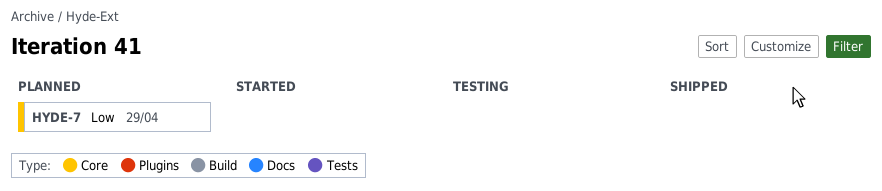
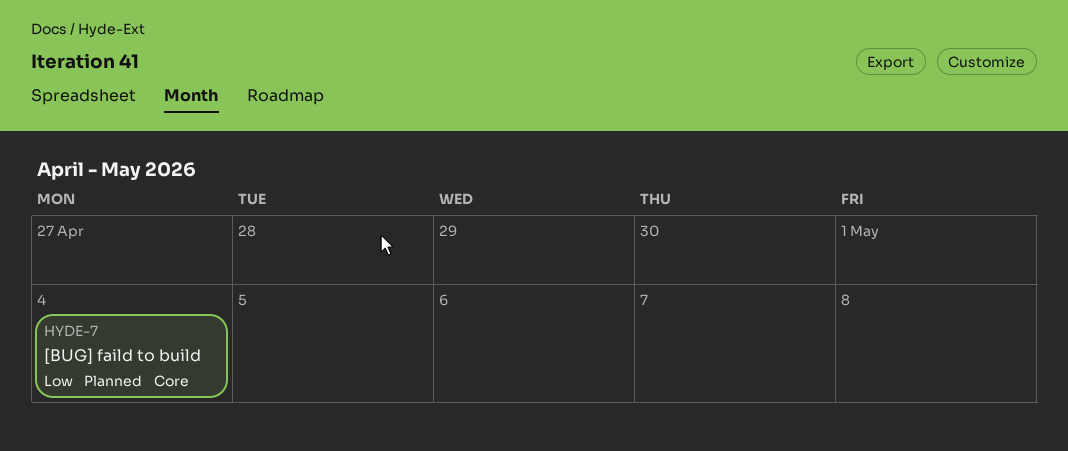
HYDE-7, due: Apr 29 -> May 4

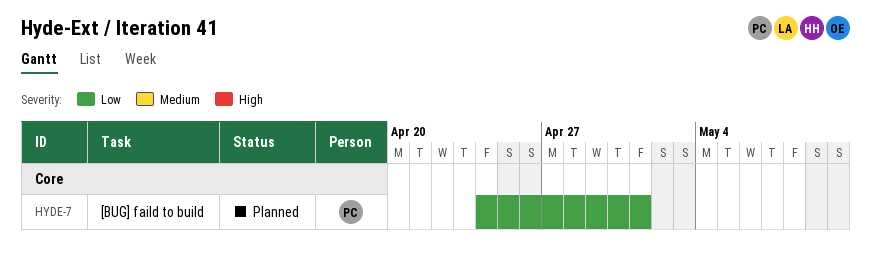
HYDE-7, due: May 4 -> May 1

